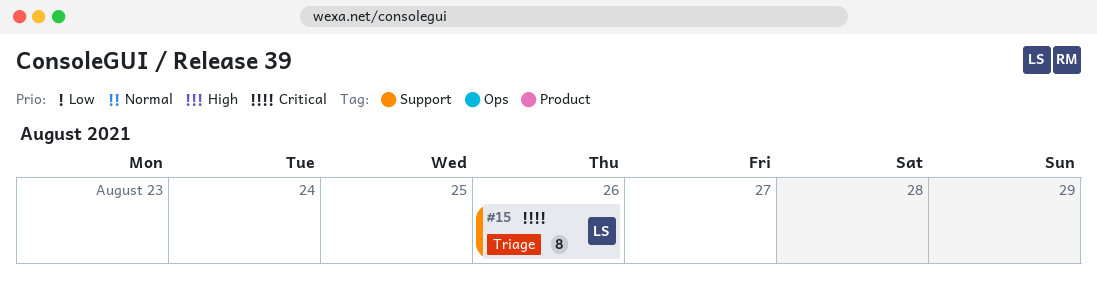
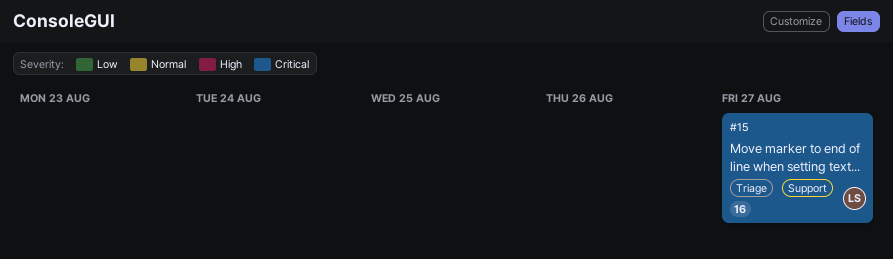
#15, estimate: 8 -> 16
#15, due: Aug 26 -> Aug 27

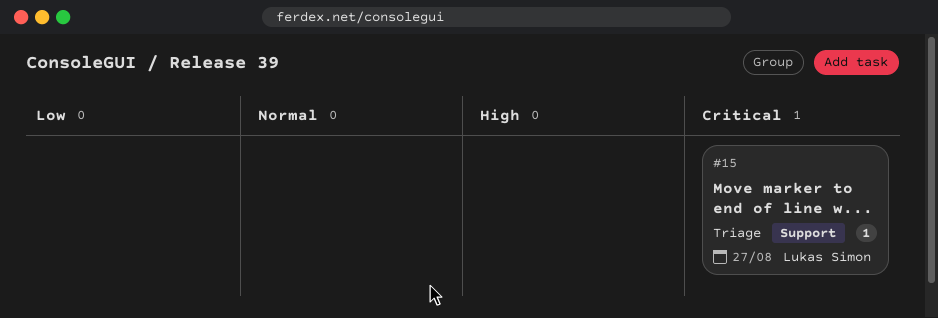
#15, estimate: 16 -> 1

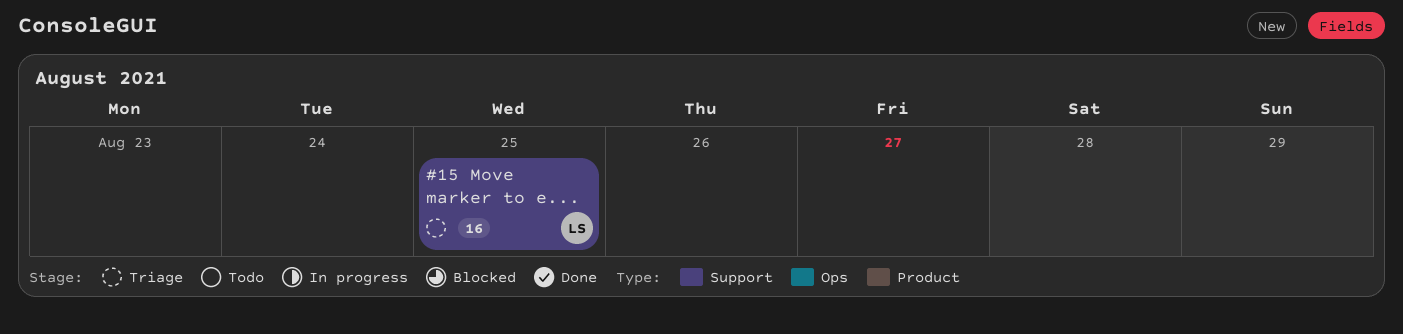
#15, estimate: 1 -> 16
#15, due: Aug 27 -> Aug 25

